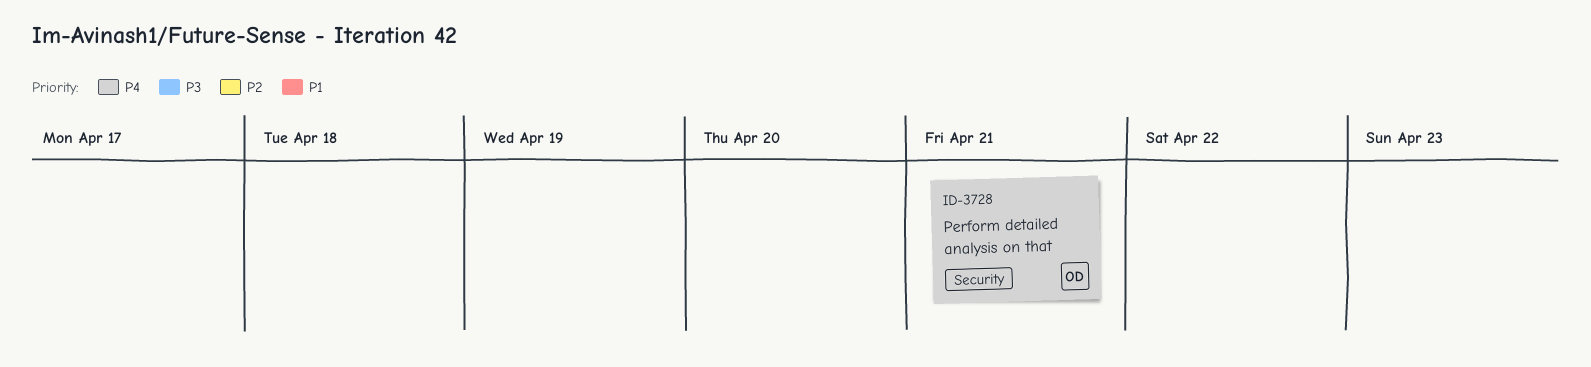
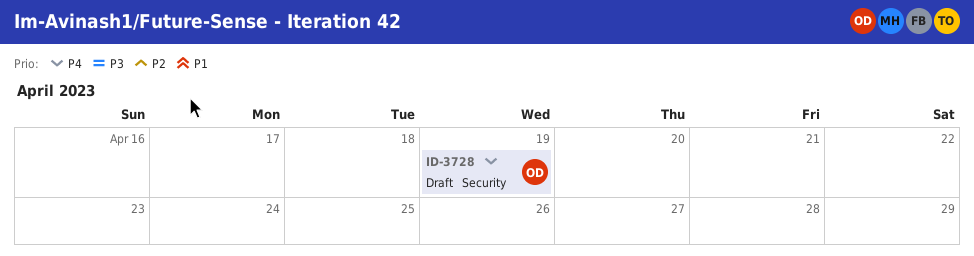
ID-3728, due: Apr 21 -> Apr 19

